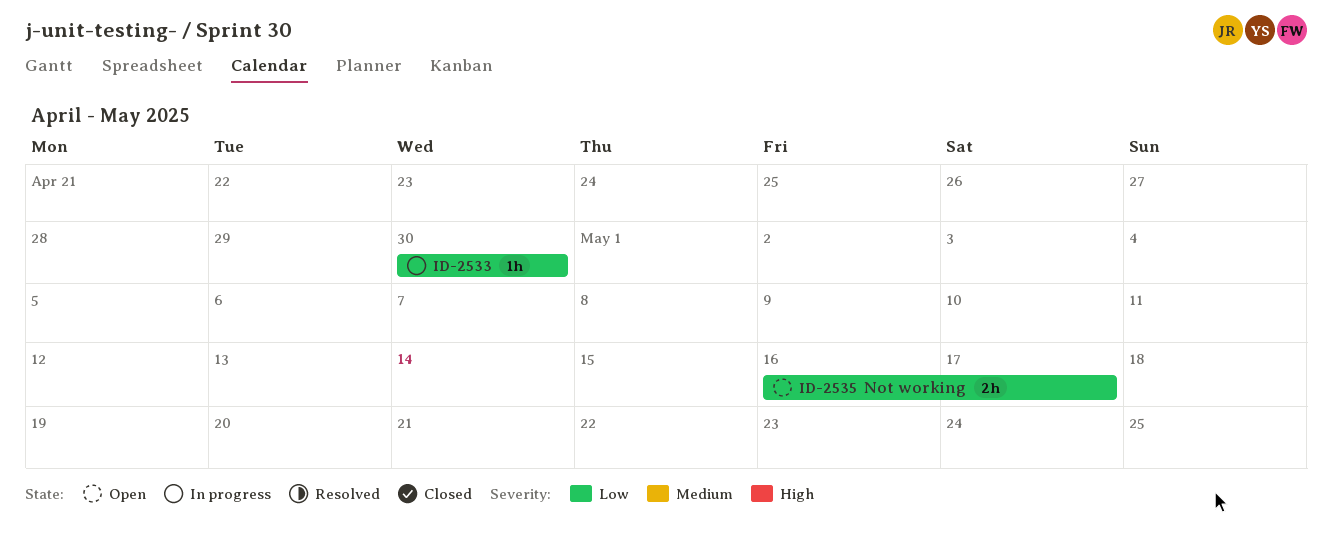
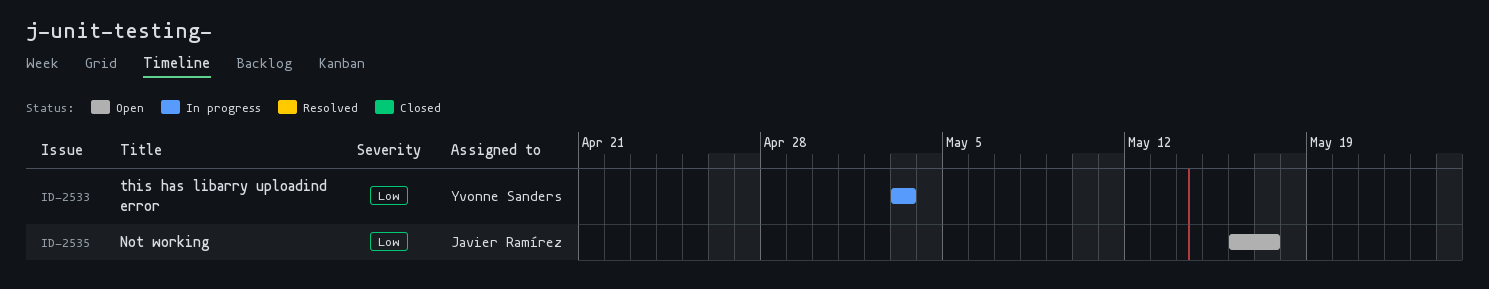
ID-2533, start: Apr 30 -> May 3
ID-2533, due: Apr 30 -> May 3

